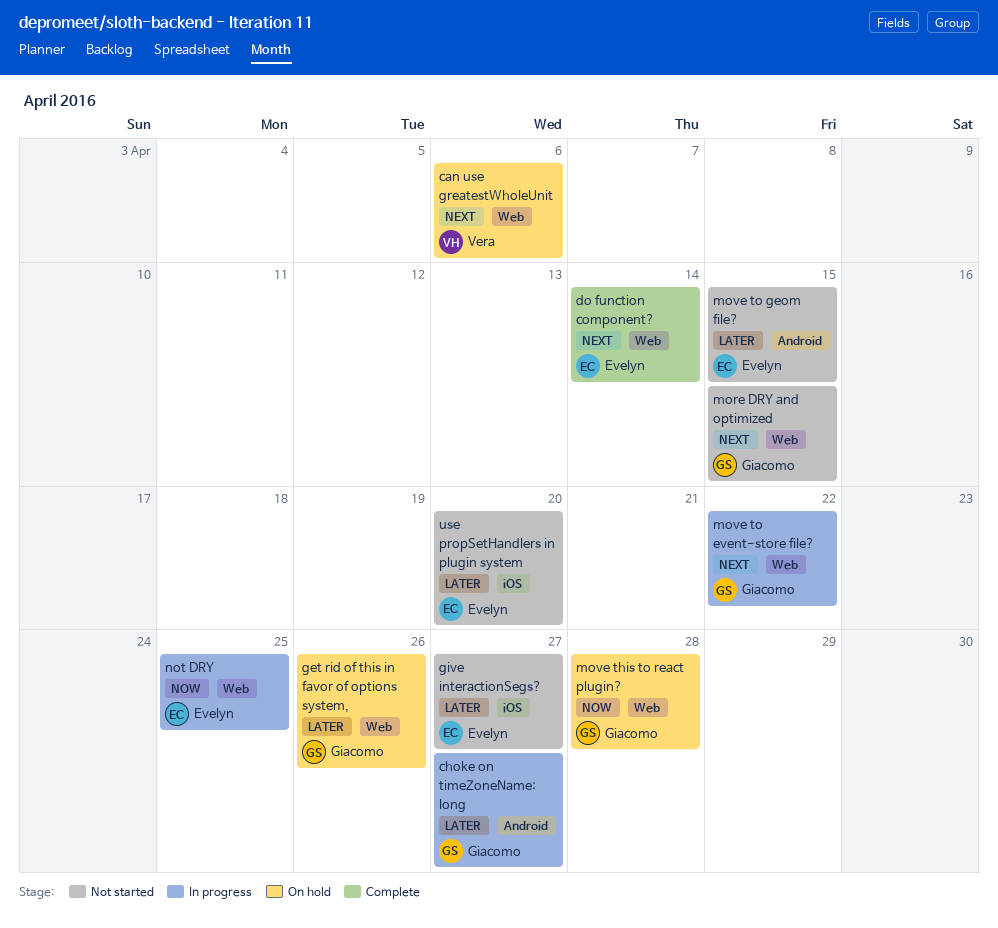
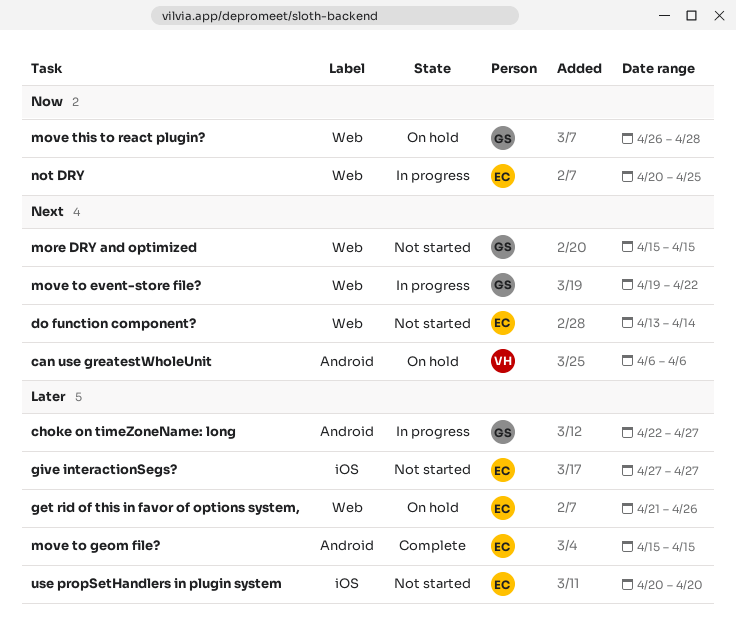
can use greatestWholeUnit, label: Web -> Android
do function component?, status: Complete -> Not started
get rid of this in favor of options system,, owner: Giacomo -> Evelyn
move to geom file?, status: Not started -> Complete

